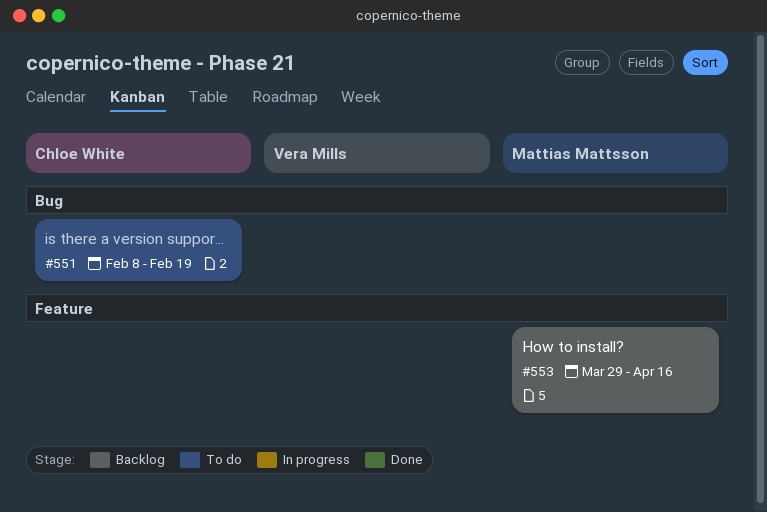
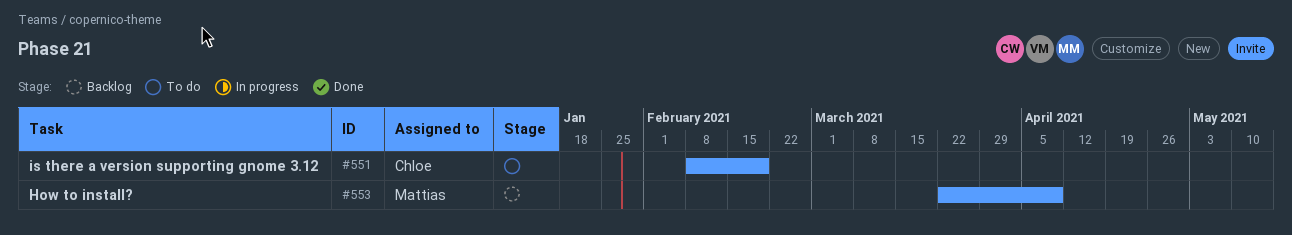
#553, start: Mar 29 -> Mar 22
#553, due: Apr 16 -> Apr 9

